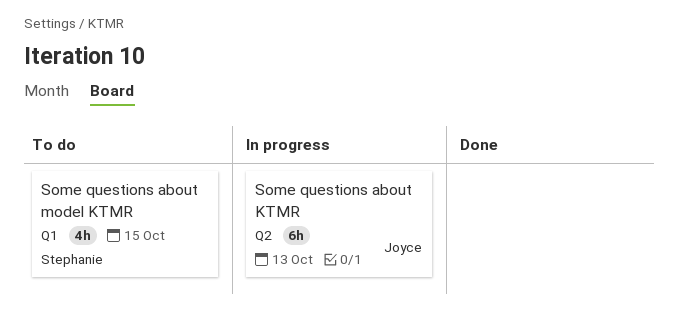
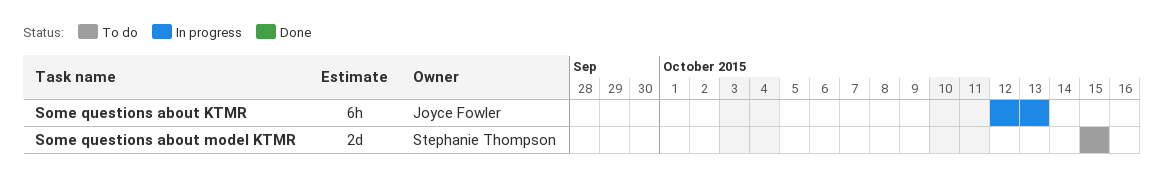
Some questions about model KTMR, estimate: 4h -> 2d

